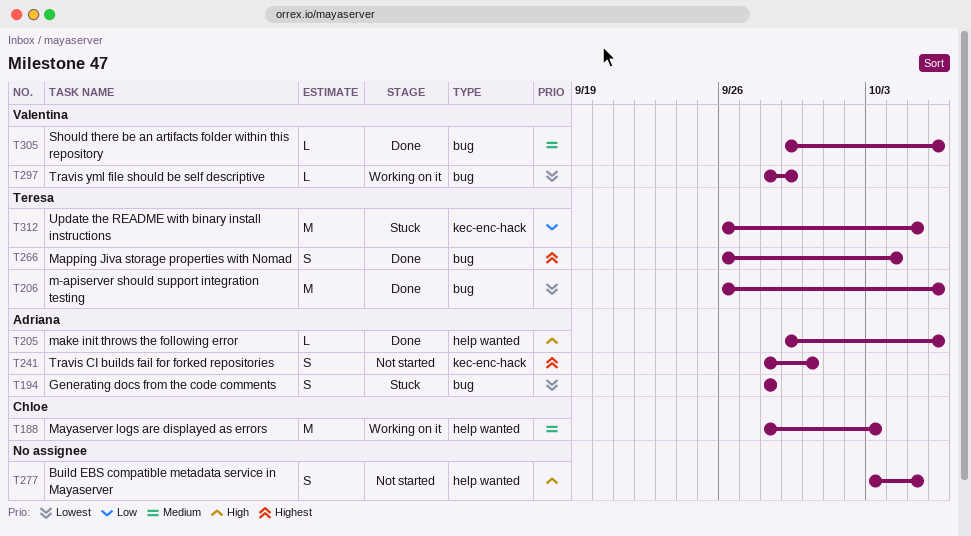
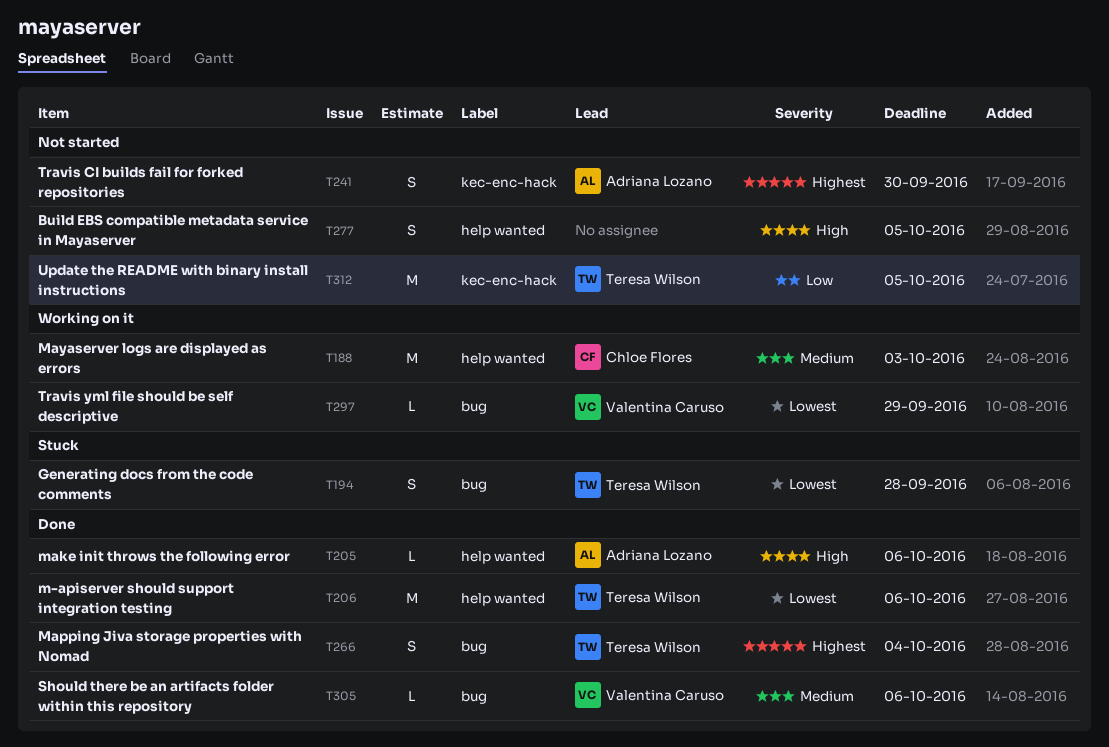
T194, owner: Adriana Lozano -> Teresa Wilson
T206, label: bug -> help wanted
T312, status: Stuck -> Not started

